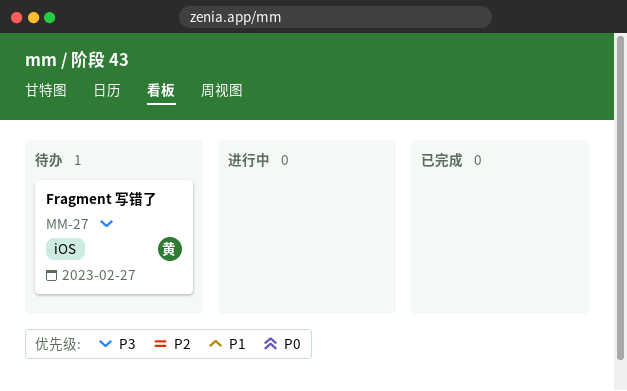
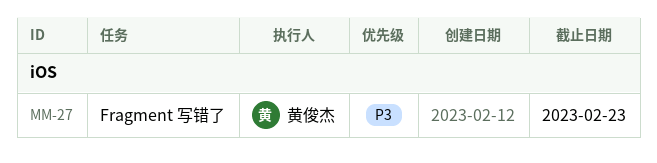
MM-27, due: Feb 27 -> Feb 23

